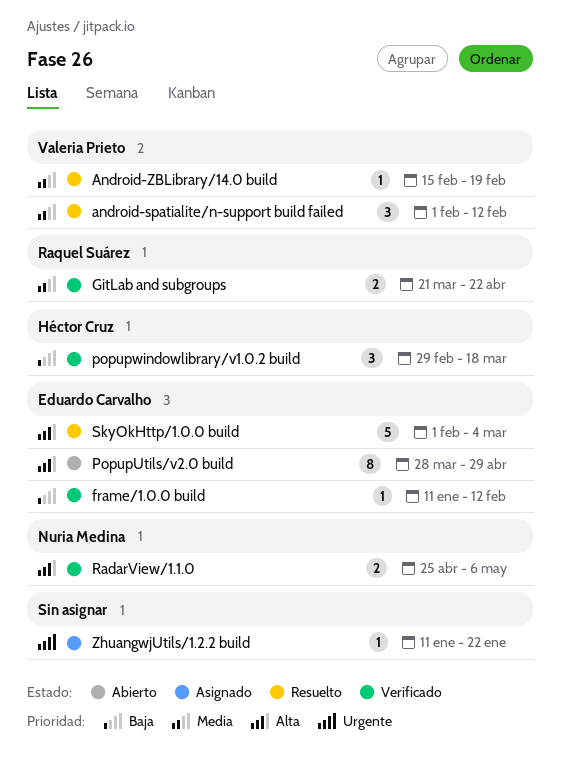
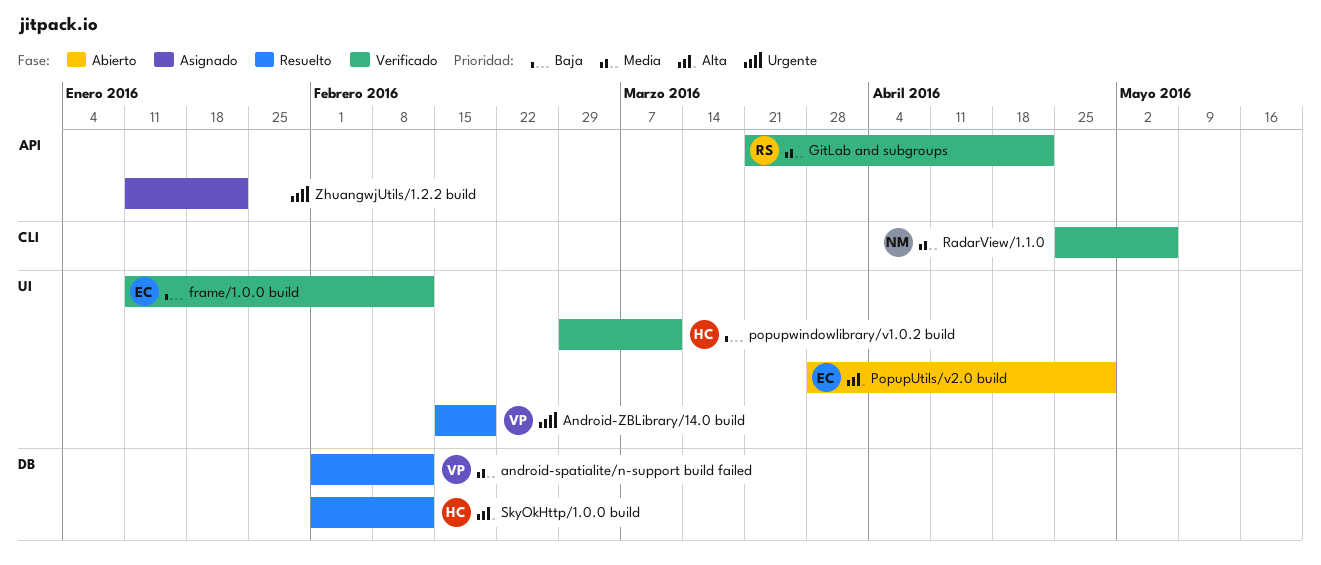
Android-ZBLibrary/14.0 build, priority: Media -> Urgente
popupwindowlibrary/v1.0.2 build, due: Mar 18 -> Mar 11
RadarView/1.1.0, priority: Alta -> Media
SkyOkHttp/1.0.0 build, owner: Eduardo Carvalho -> Héctor Cruz
SkyOkHttp/1.0.0 build, due: Mar 4 -> Feb 12

